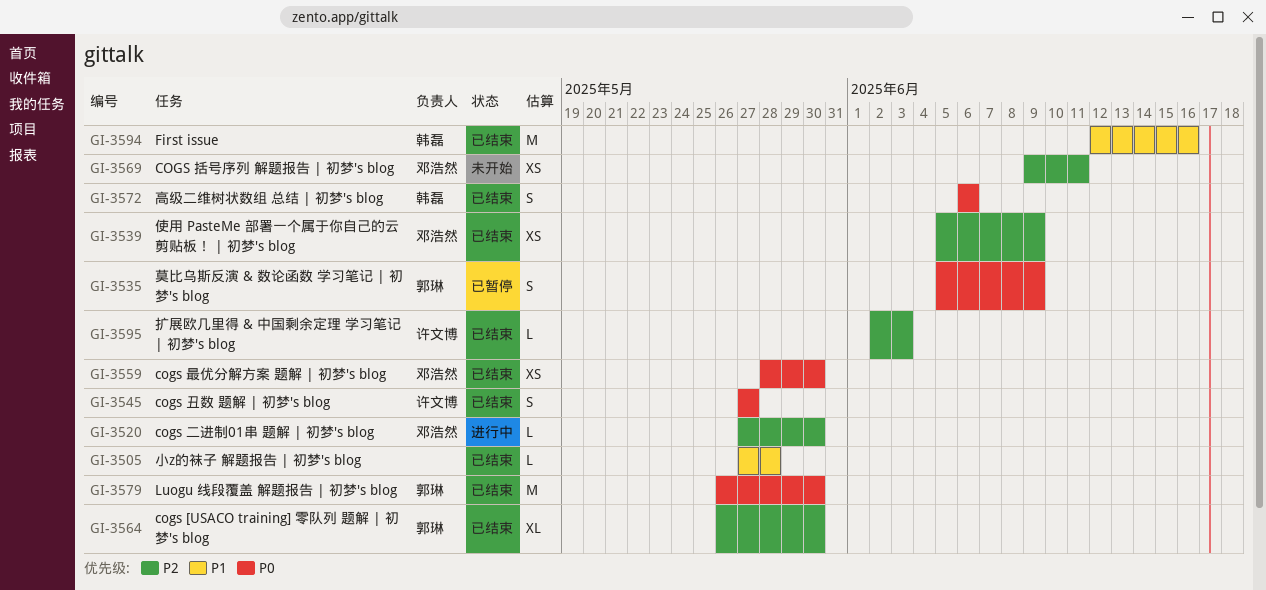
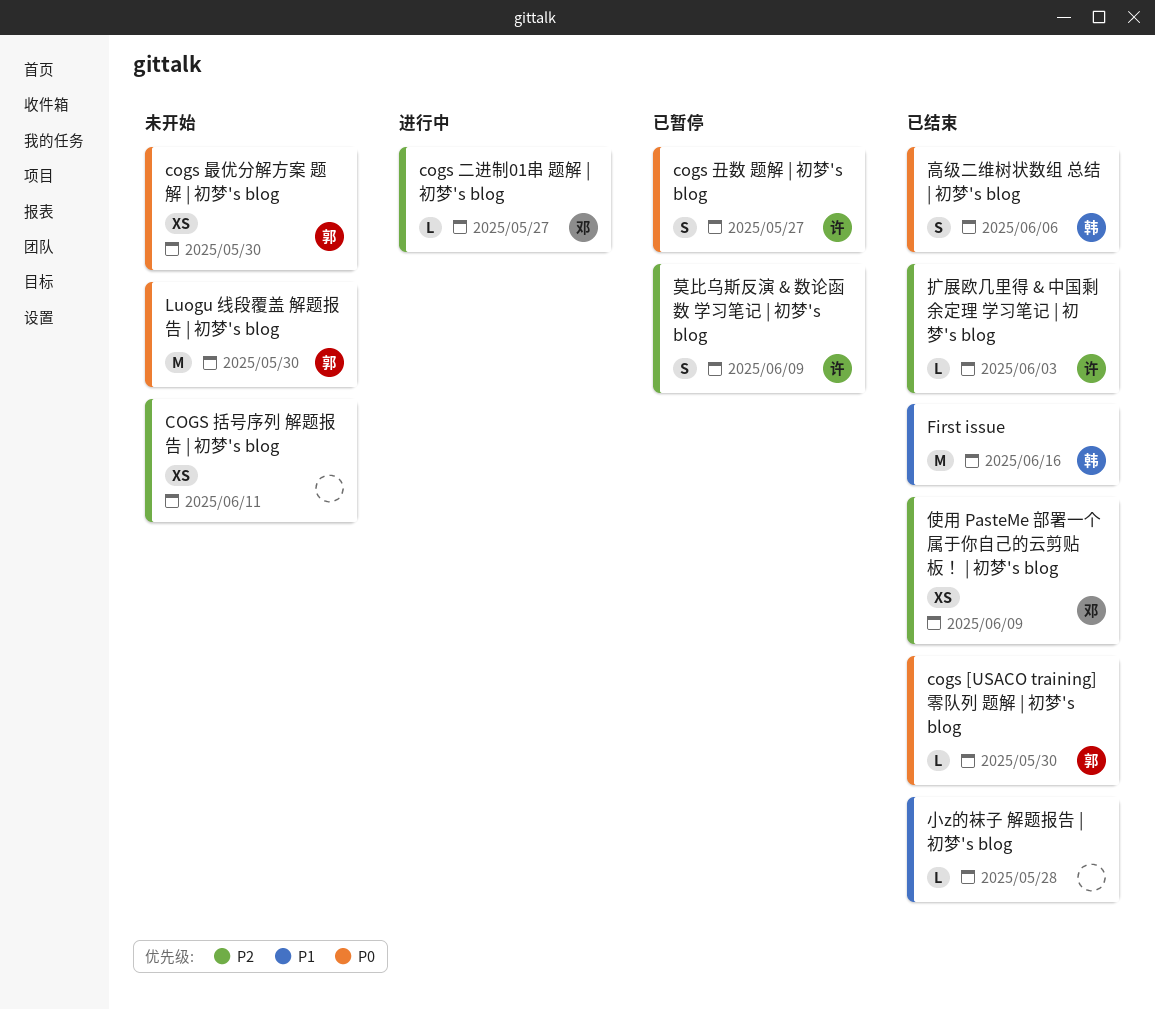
cogs [USACO training] 零队列 题解 | 初梦's blog, priority: P2 -> P0
cogs [USACO training] 零队列 题解 | 初梦's blog, estimate: XL -> L
cogs 丑数 题解 | 初梦's blog, status: 已结束 -> 已暂停
cogs 二进制01串 题解 | 初梦's blog, due: May 30 -> May 27
COGS 括号序列 解题报告 | 初梦's blog, owner: 邓浩然 -> none
cogs 最优分解方案 题解 | 初梦's blog, status: 已结束 -> 未开始
cogs 最优分解方案 题解 | 初梦's blog, owner: 邓浩然 -> 郭琳
Luogu 线段覆盖 解题报告 | 初梦's blog, status: 已结束 -> 未开始
莫比乌斯反演 & 数论函数 学习笔记 | 初梦's blog, owner: 郭琳 -> 许文博
莫比乌斯反演 & 数论函数 学习笔记 | 初梦's blog, priority: P0 -> P2

